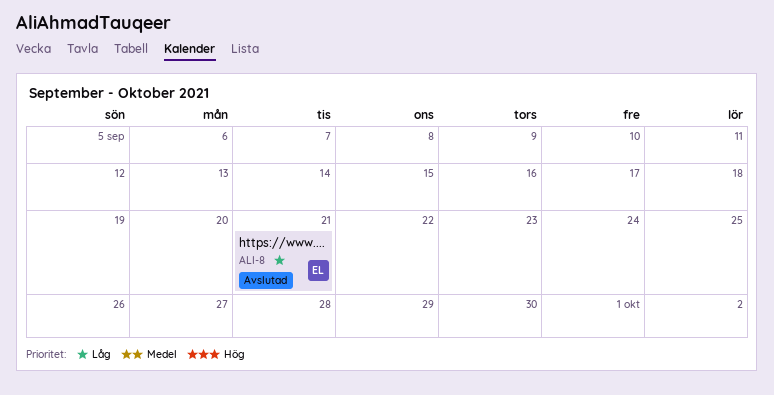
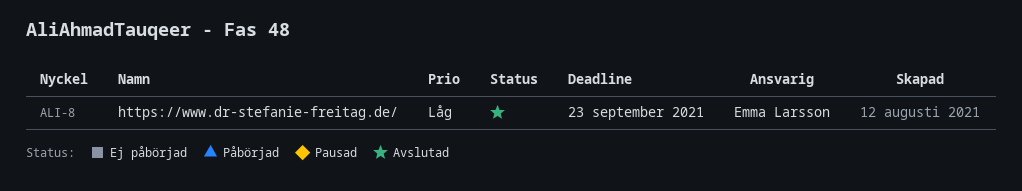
ALI-8, due: Sep 21 -> Sep 23

